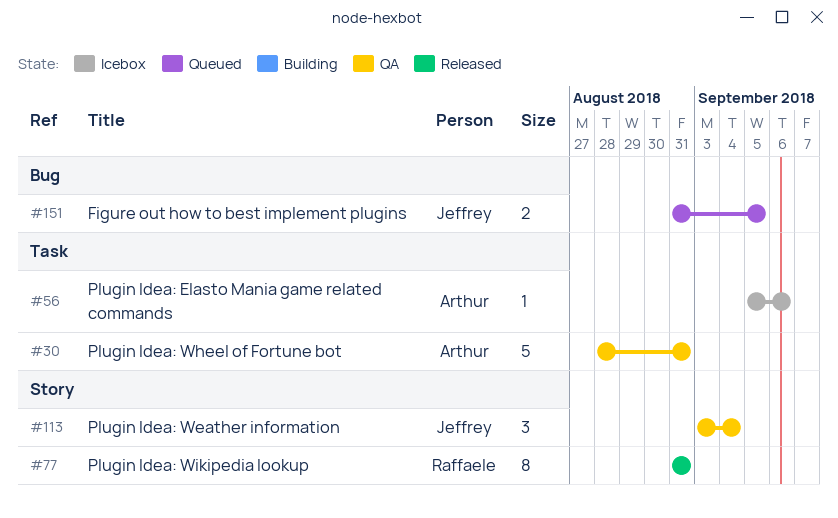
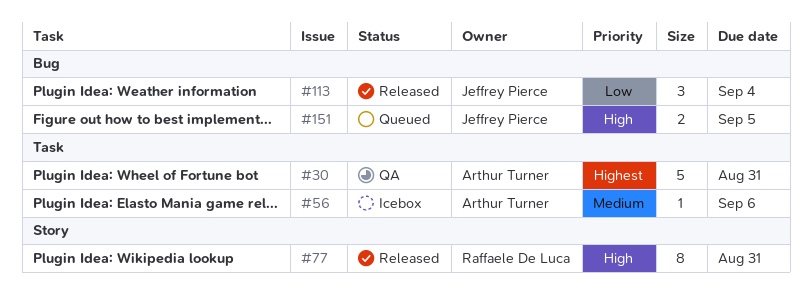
#113, status: QA -> Released
#113, label: Story -> Bug

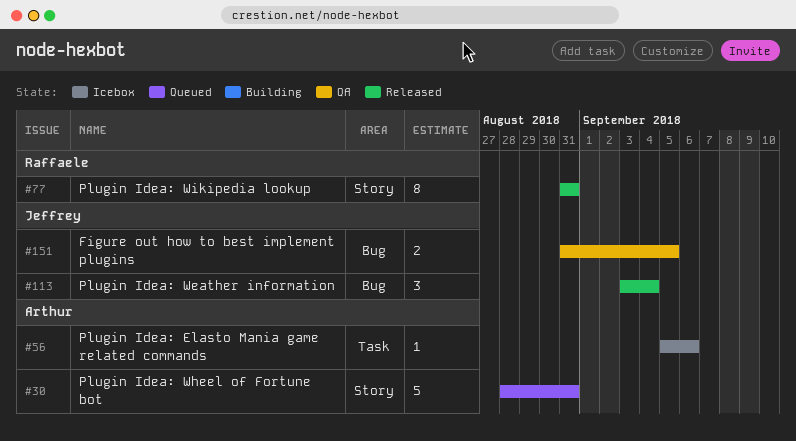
#30, status: QA -> Queued
#30, label: Task -> Story
#151, status: Queued -> QA

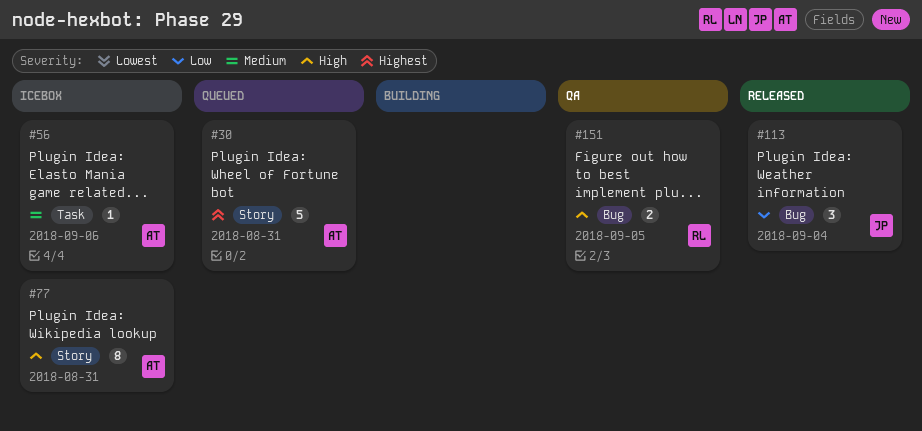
#77, status: Released -> Icebox
#77, owner: Raffaele -> Arthur
#151, owner: Jeffrey -> Raffaele

